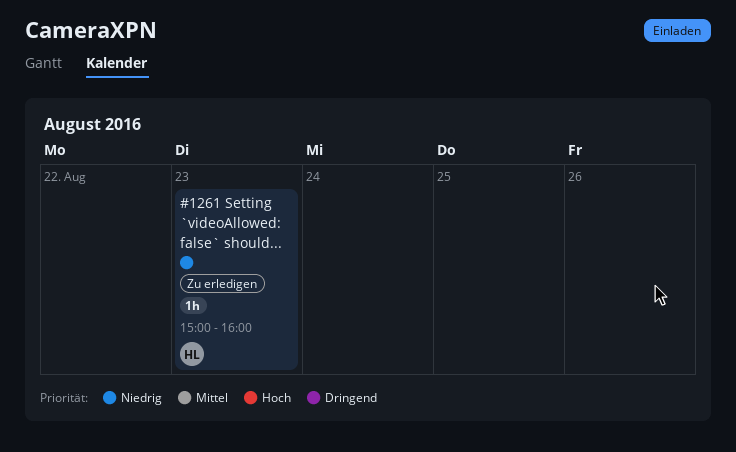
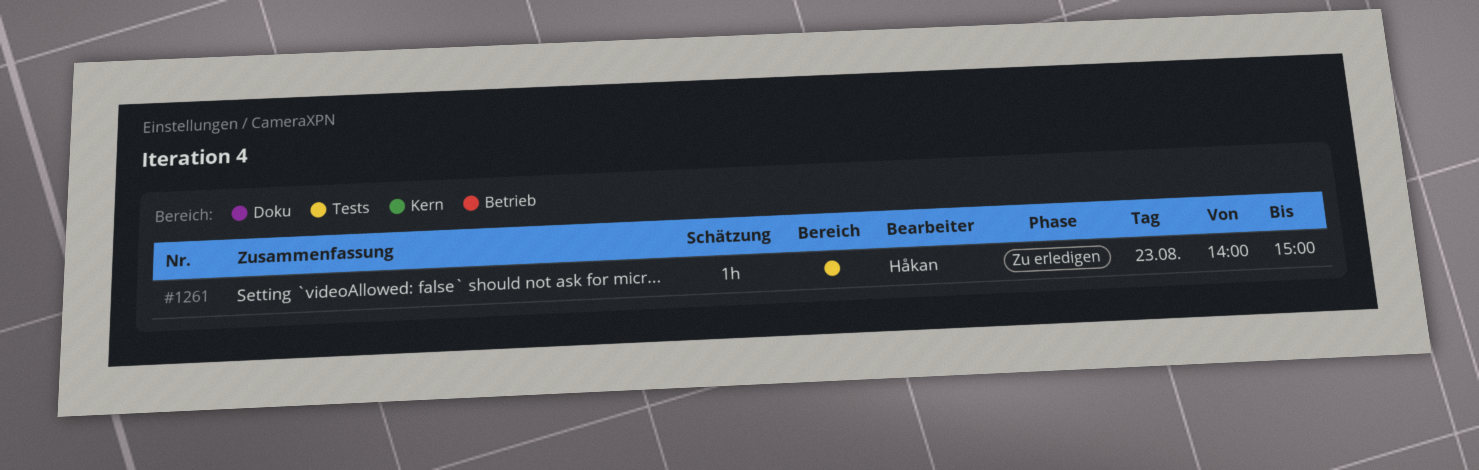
#1261, begins: 15:00 -> 14:00
#1261, ends: 16:00 -> 15:00

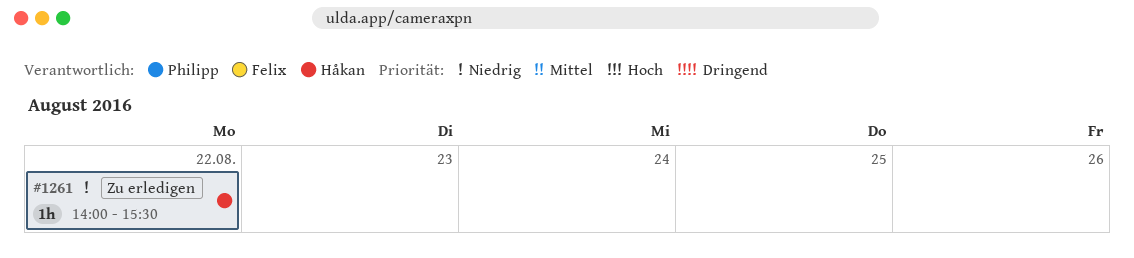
#1261, day: Aug 23 -> Aug 22
#1261, ends: 15:00 -> 15:30

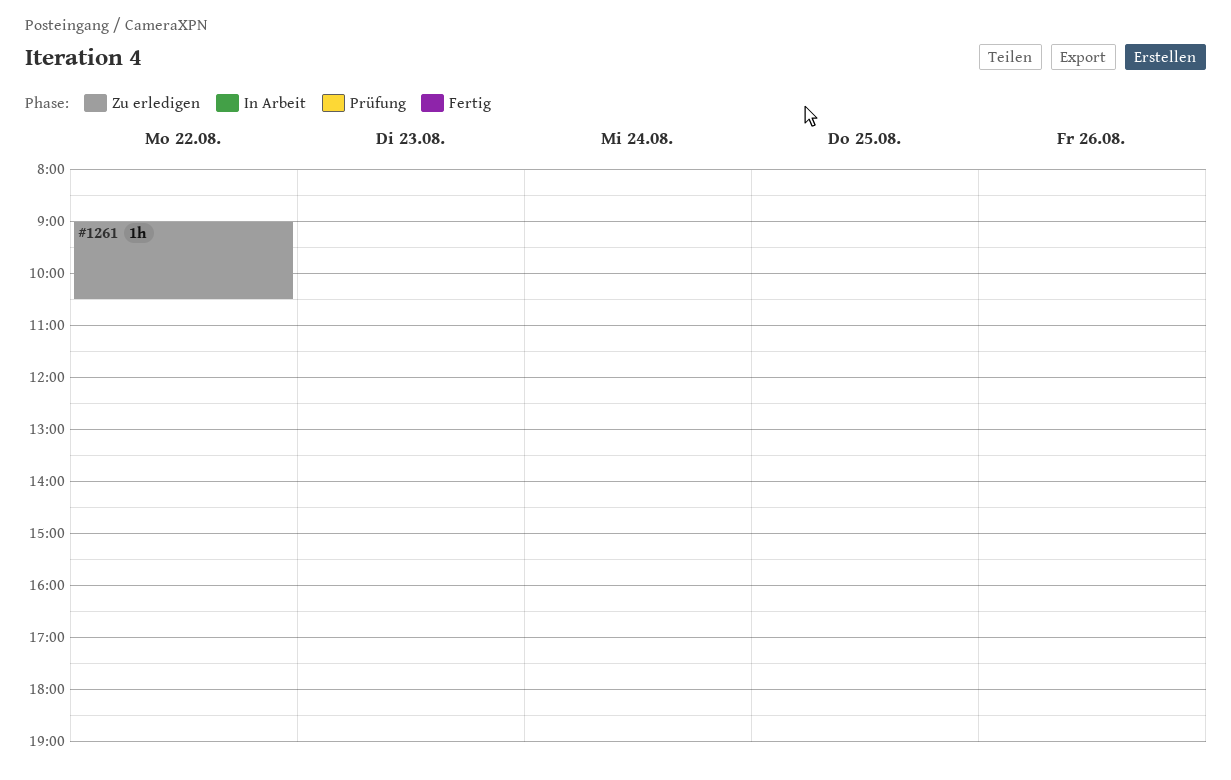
#1261, begins: 14:00 -> 09:00
#1261, ends: 15:30 -> 10:30

